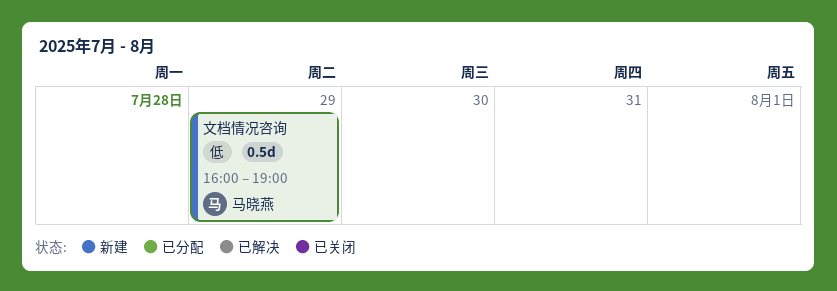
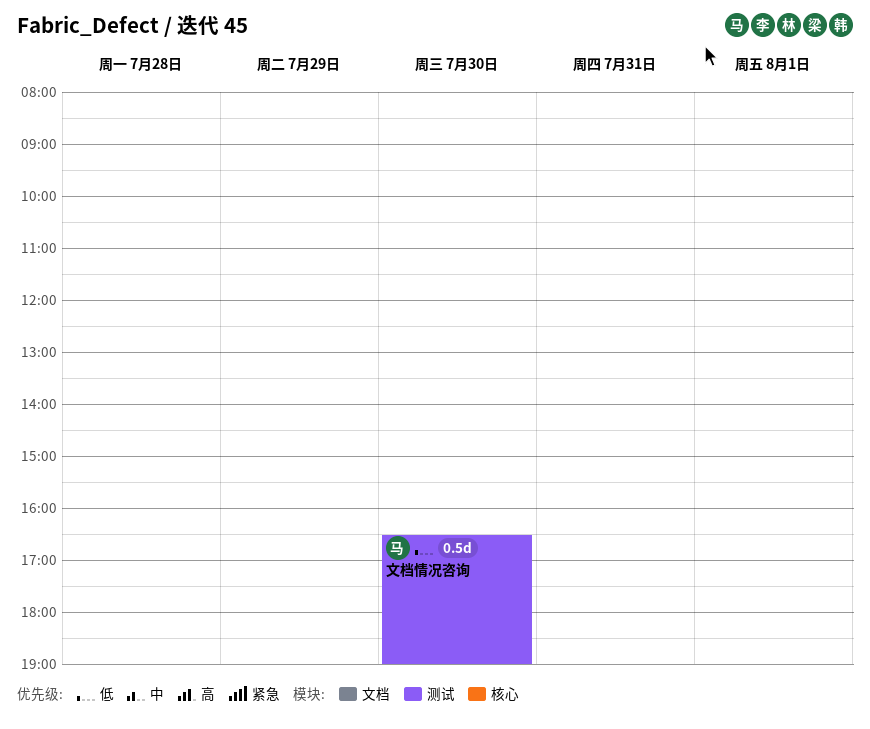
文档情况咨询, day: Jul 29 -> Jul 30
文档情况咨询, begins: 16:00 -> 16:30

